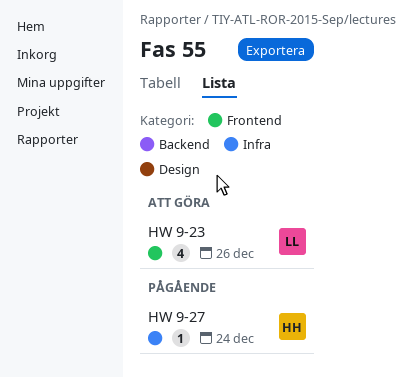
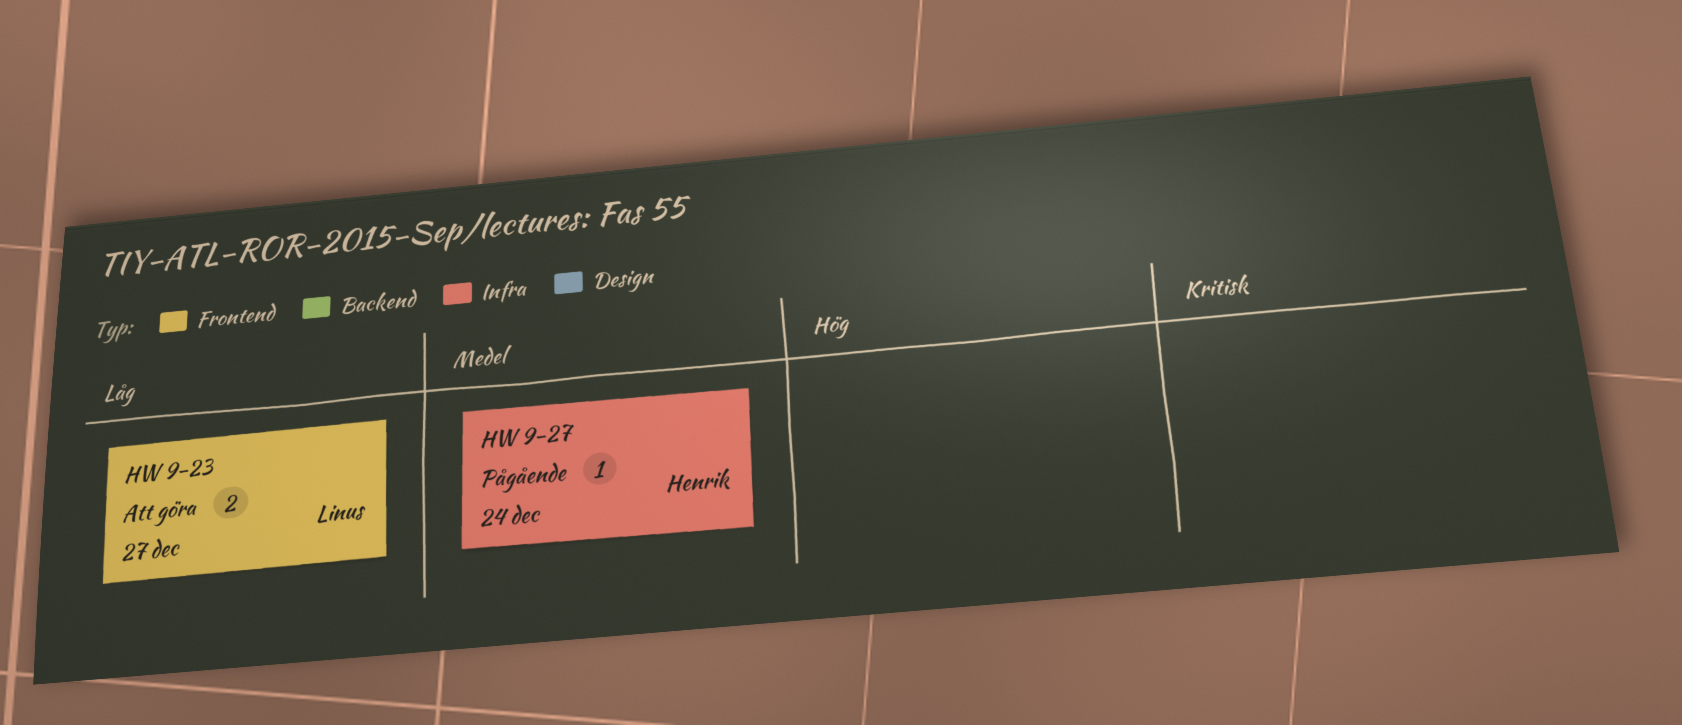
HW 9-23, estimate: 4 -> 2
HW 9-23, due: Dec 26 -> Dec 27

